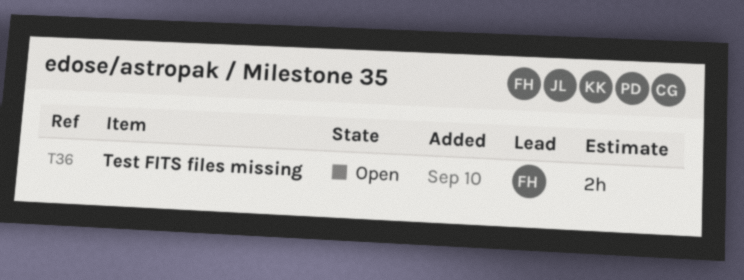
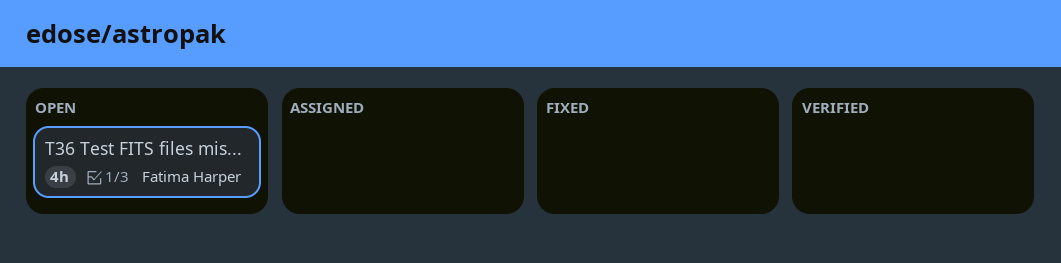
T36, estimate: 2h -> 4h

